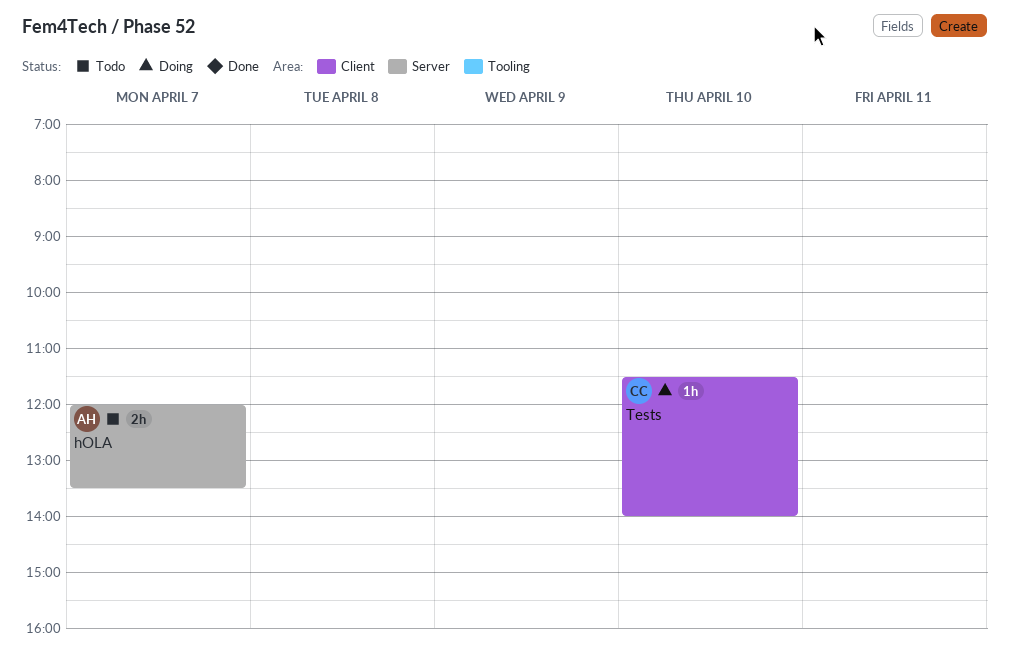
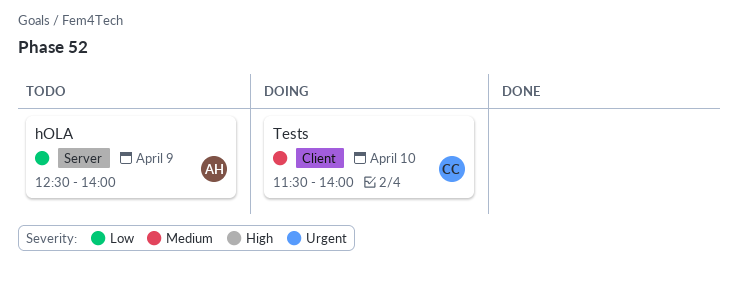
hOLA, day: Apr 7 -> Apr 9
hOLA, begins: 12:00 -> 12:30
hOLA, ends: 13:30 -> 14:00

